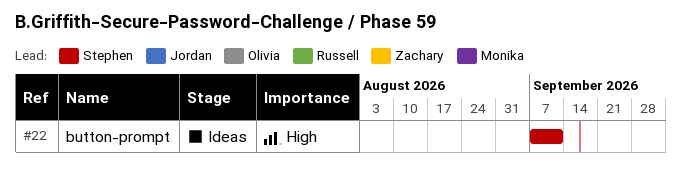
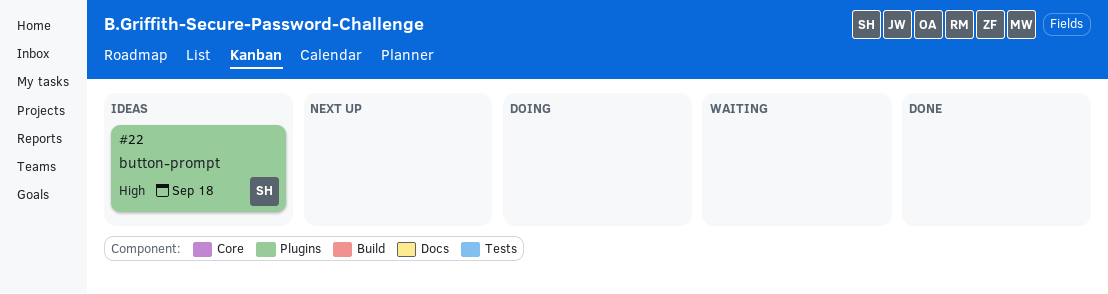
#22, due: Sep 11 -> Sep 18

